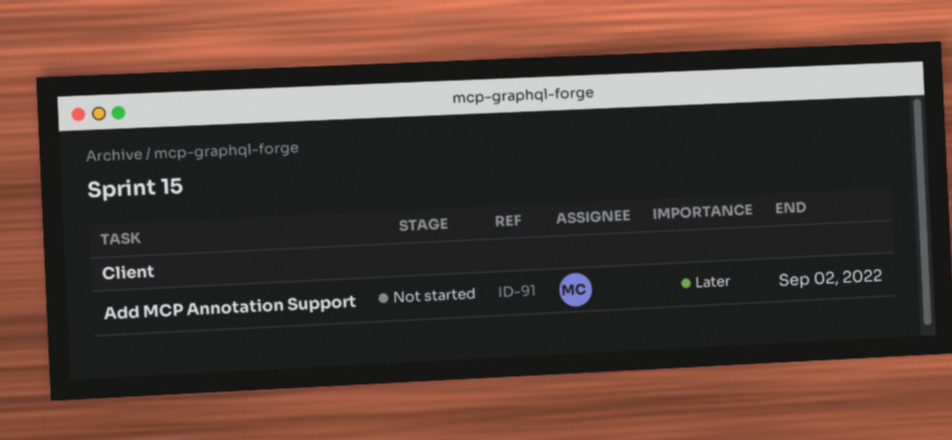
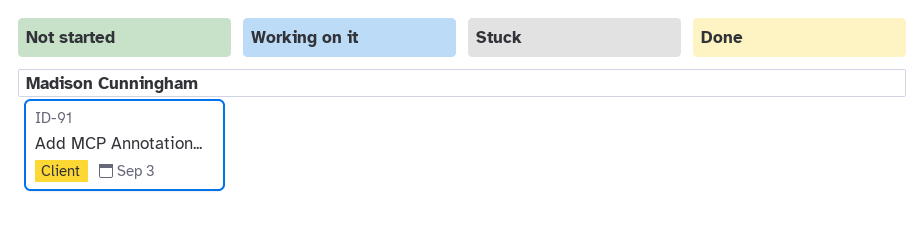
ID-91, due: Sep 2 -> Sep 3

